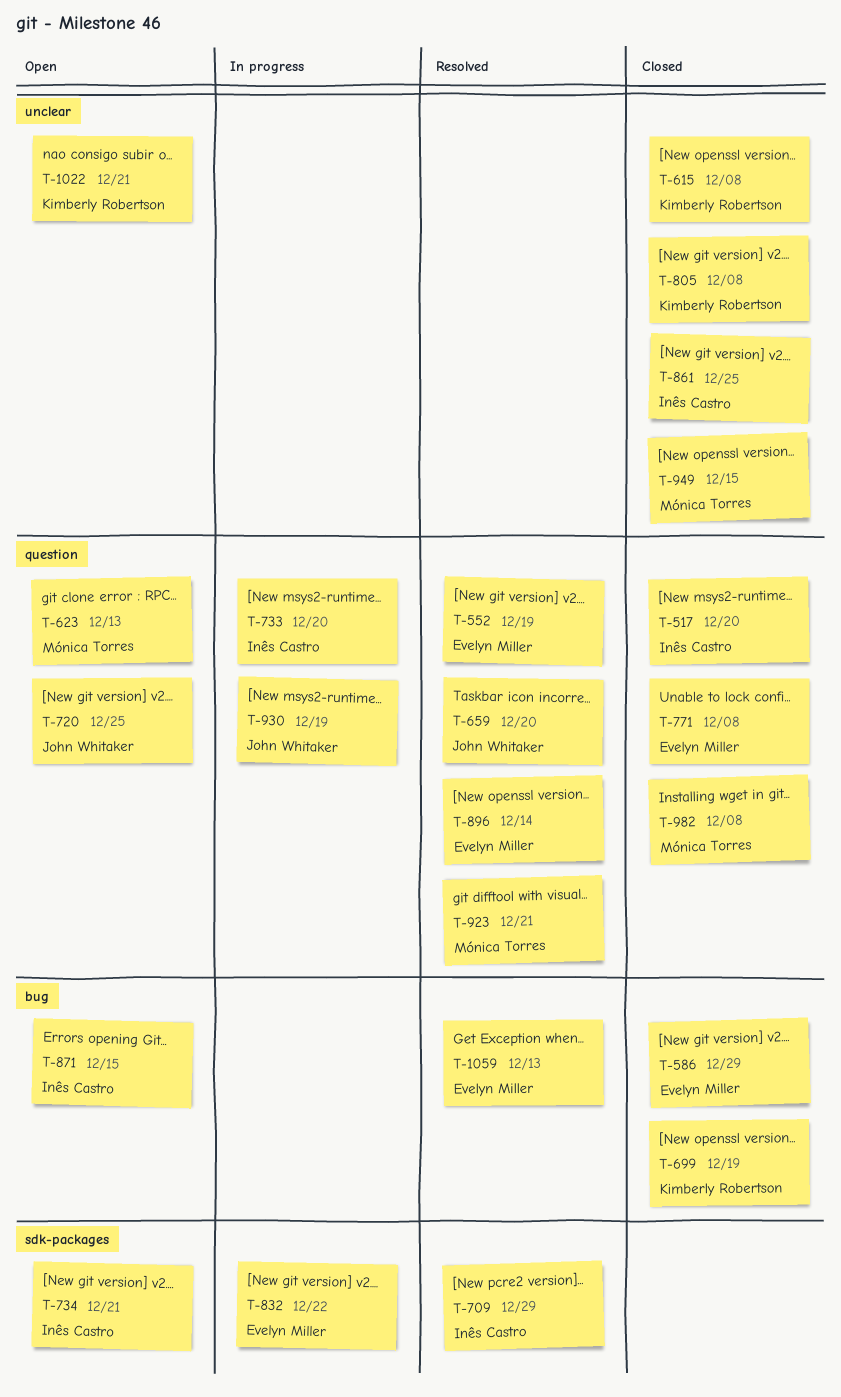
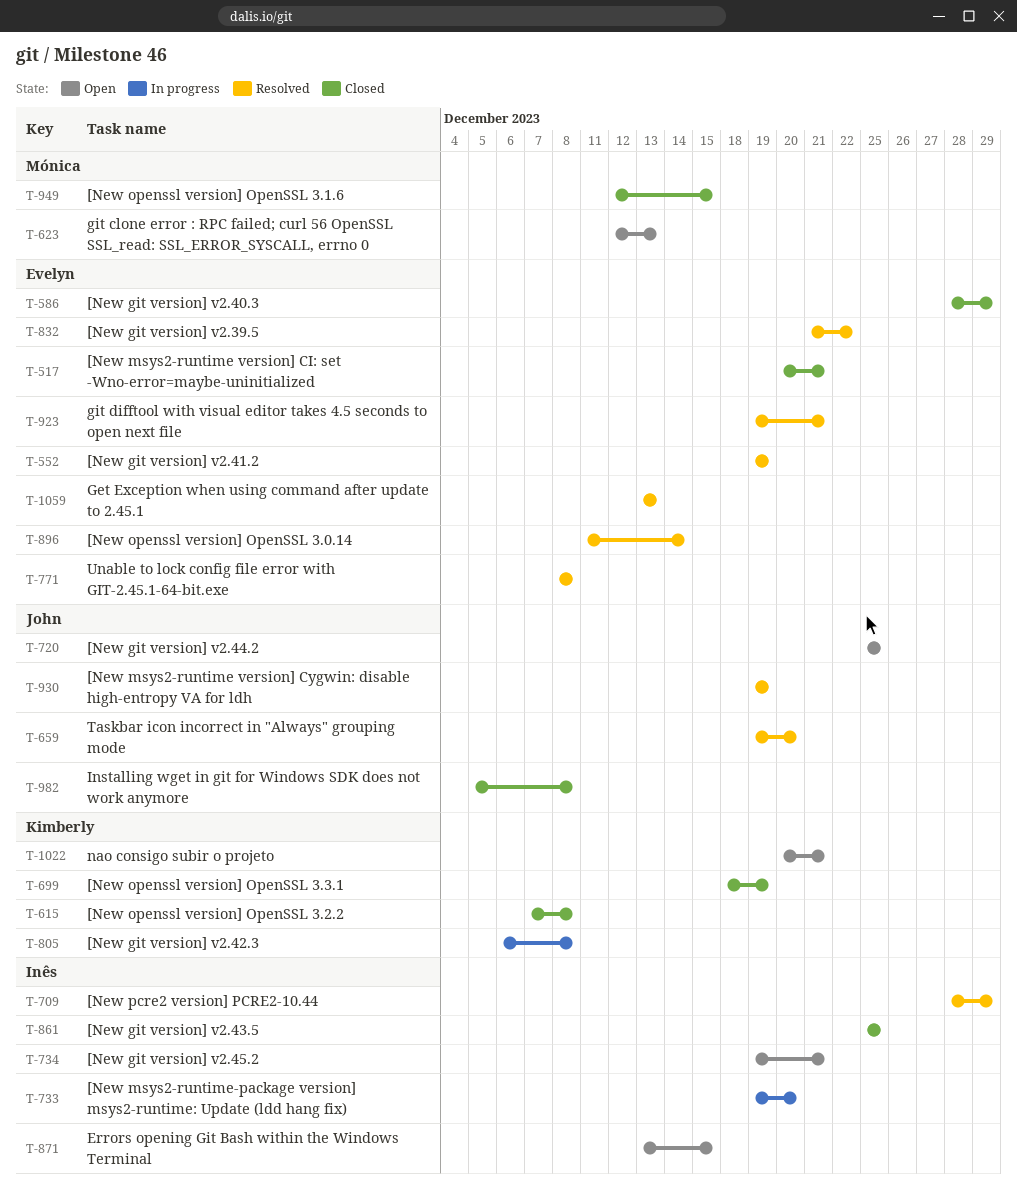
T-517, owner: Inês Castro -> Evelyn Miller
T-517, due: Dec 20 -> Dec 21
T-771, status: Closed -> Resolved
T-805, status: Closed -> In progress
T-832, status: In progress -> Resolved
T-923, owner: Mónica Torres -> Evelyn Miller
T-930, status: In progress -> Resolved
T-982, owner: Mónica Torres -> John Whitaker

